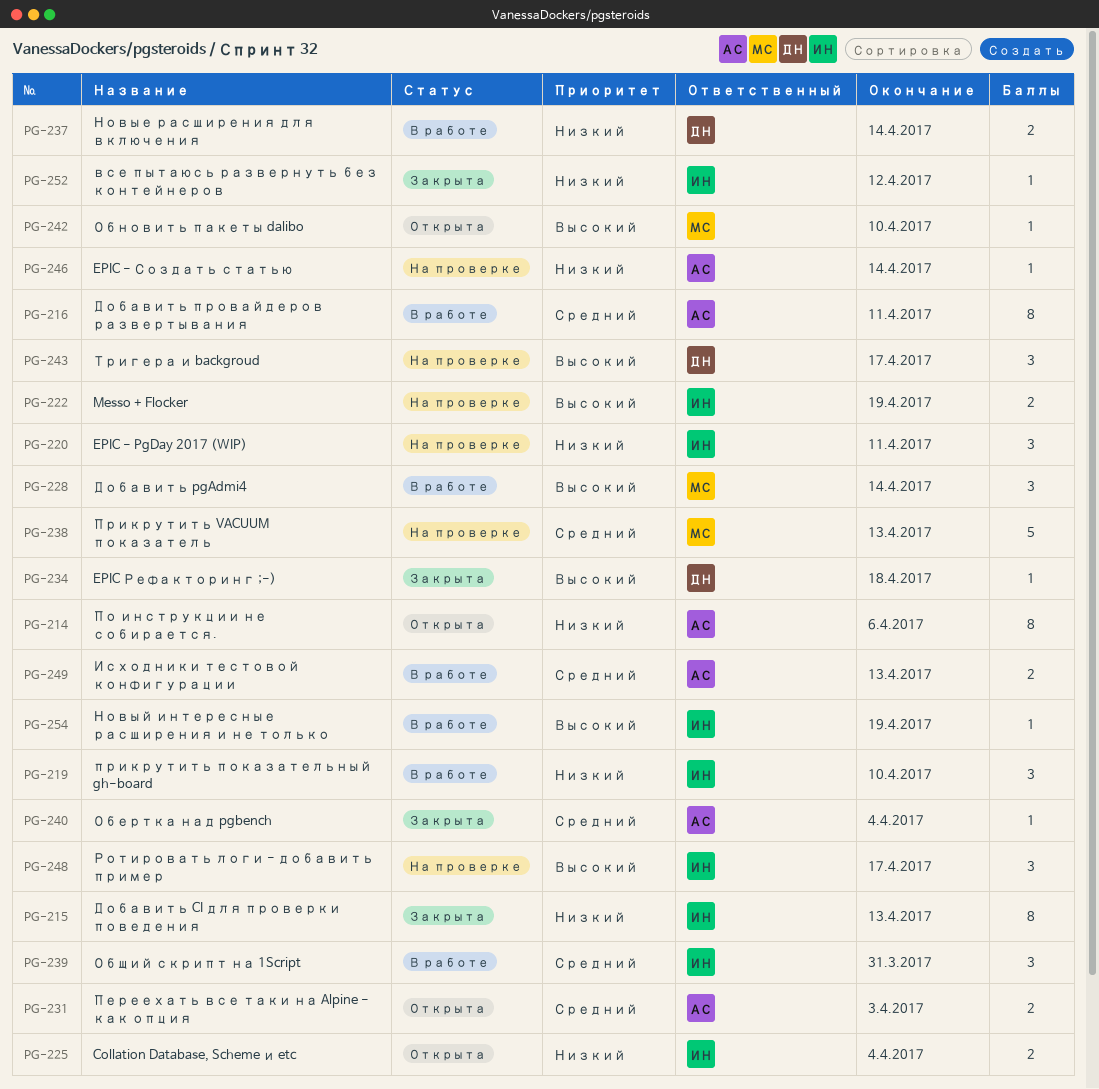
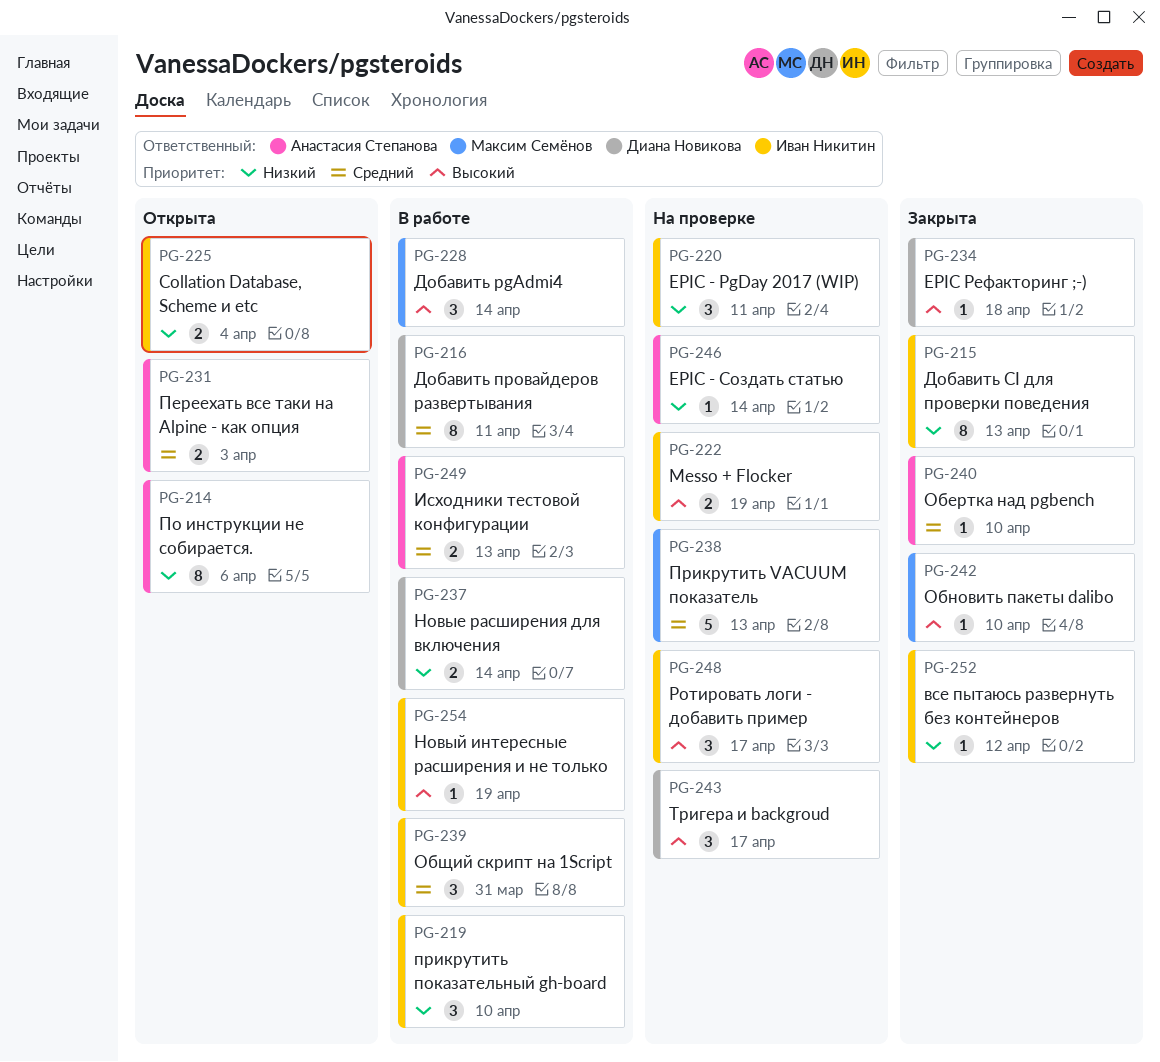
PG-216, owner: Анастасия Степанова -> Диана Новикова
PG-240, due: Apr 4 -> Apr 10
PG-242, status: Открыта -> Закрыта

